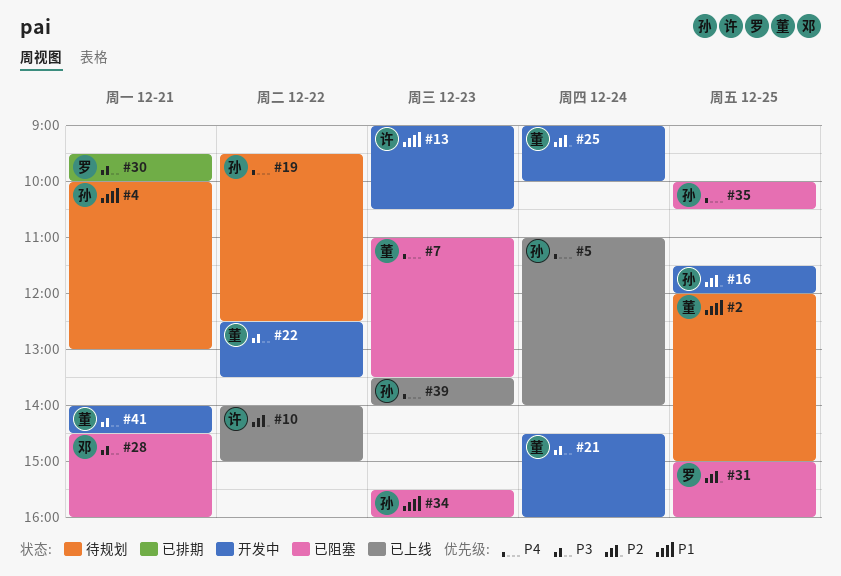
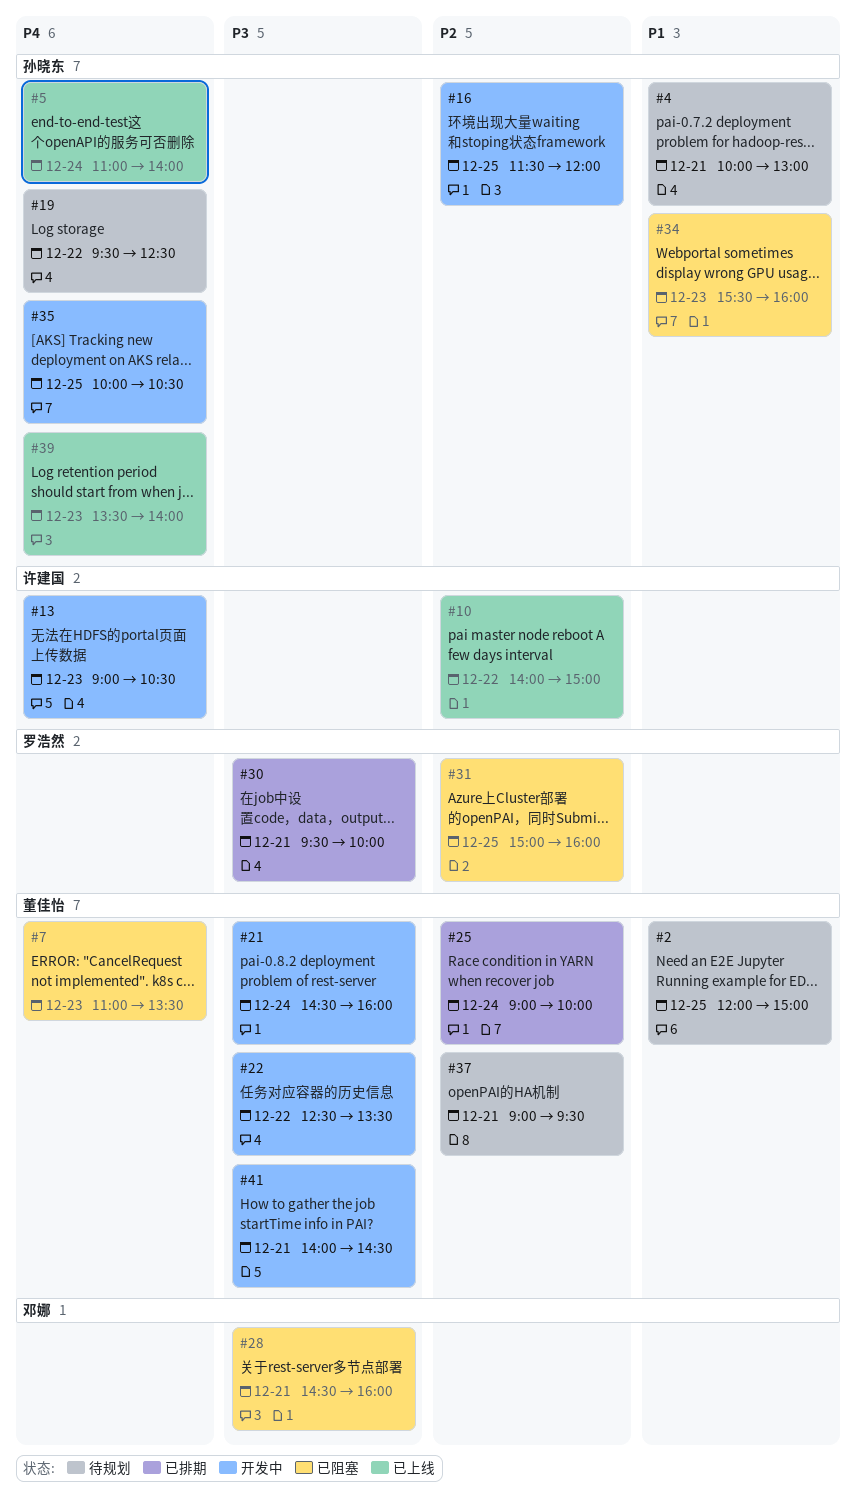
#13, priority: P1 -> P4
#25, status: 开发中 -> 已排期
#35, status: 已阻塞 -> 开发中
#37: none -> present

